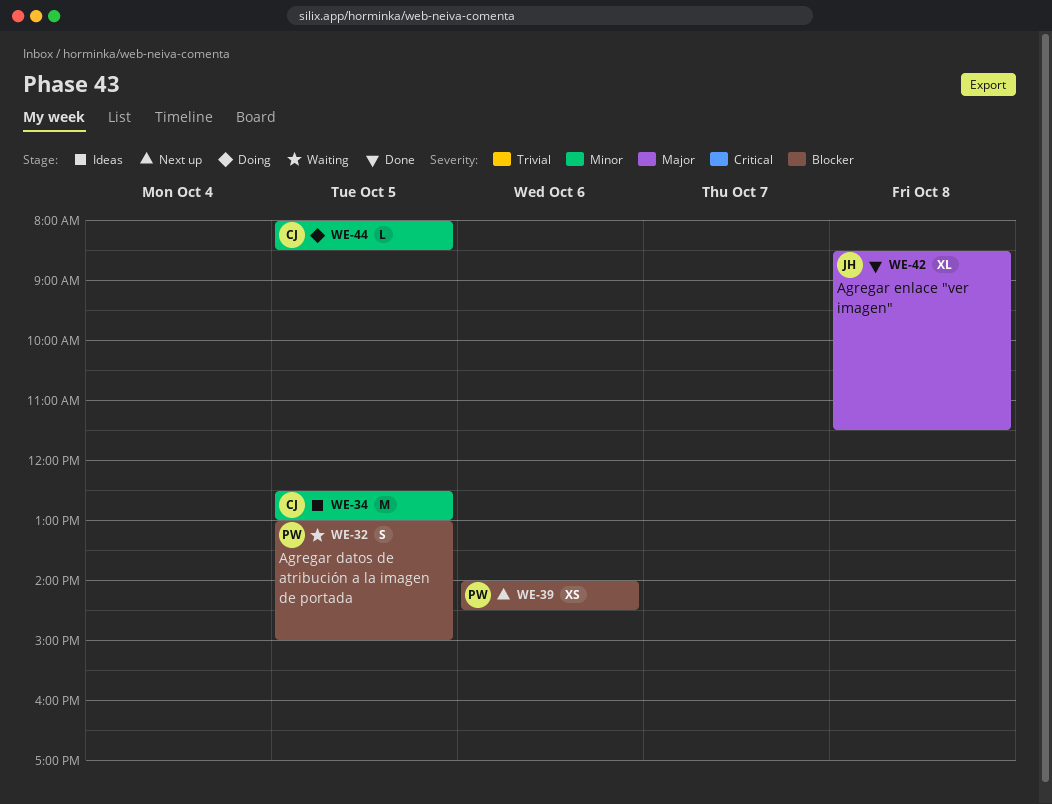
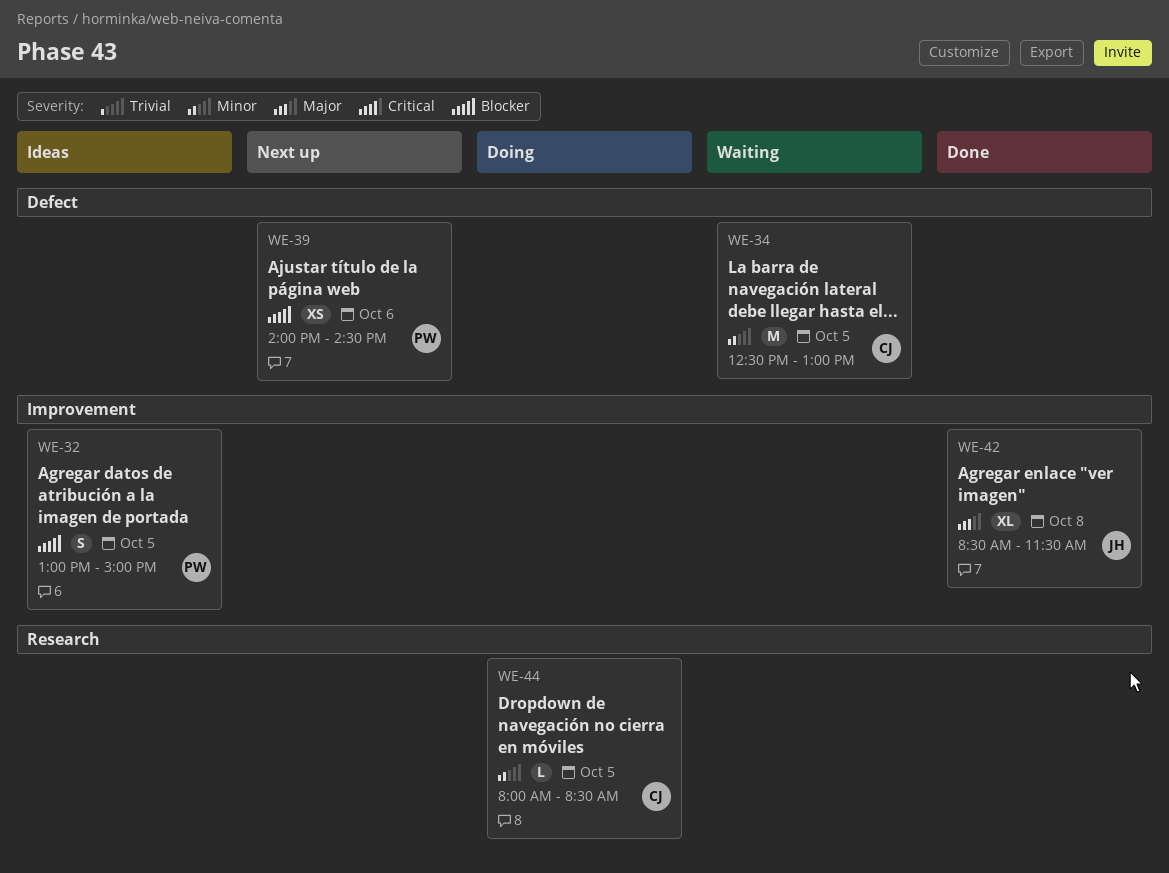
WE-32, status: Waiting -> Ideas
WE-34, status: Ideas -> Waiting

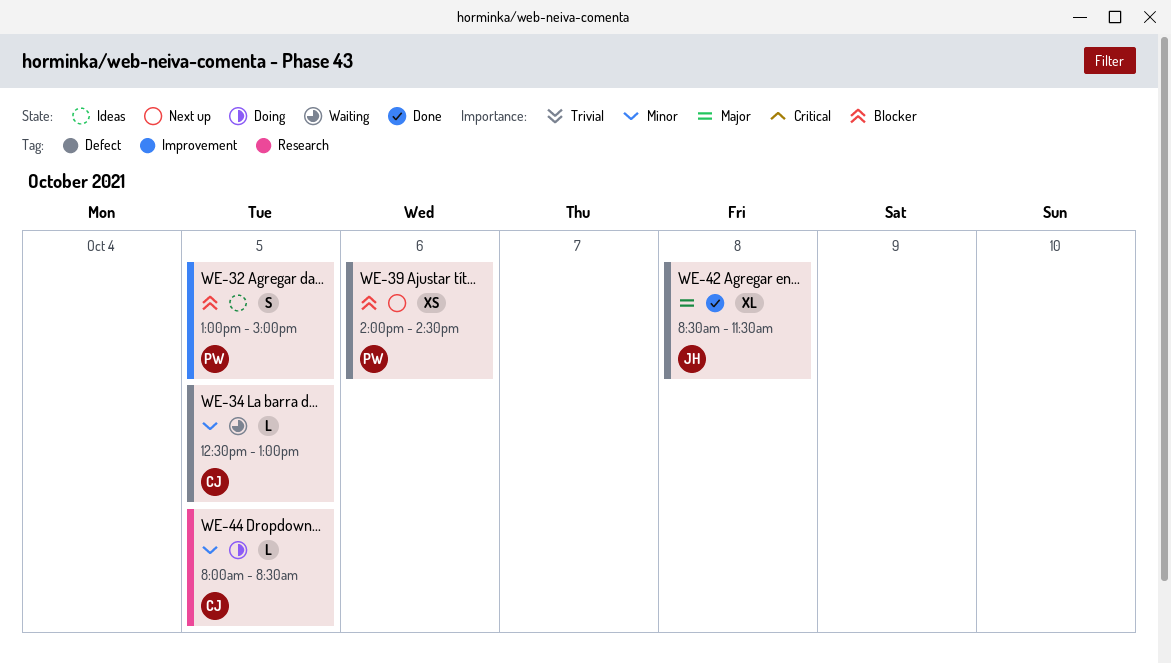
WE-34, estimate: M -> L
WE-42, label: Improvement -> Defect

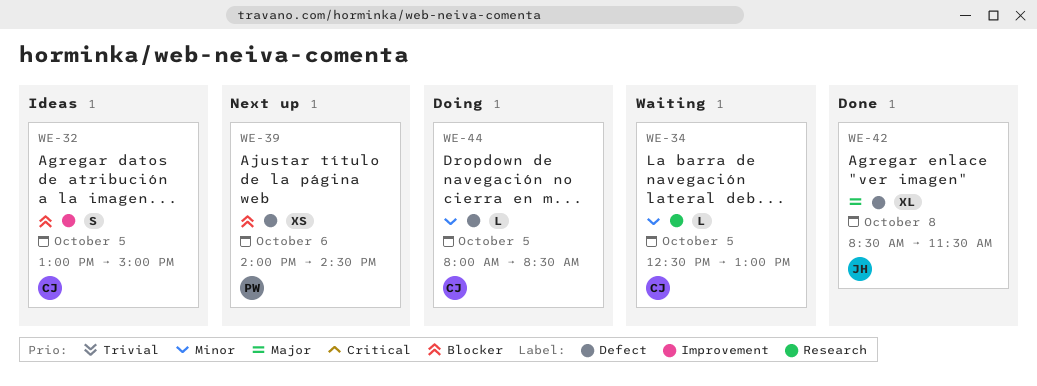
WE-32, owner: PW -> CJ
WE-34, label: Defect -> Research
WE-44, label: Research -> Defect

